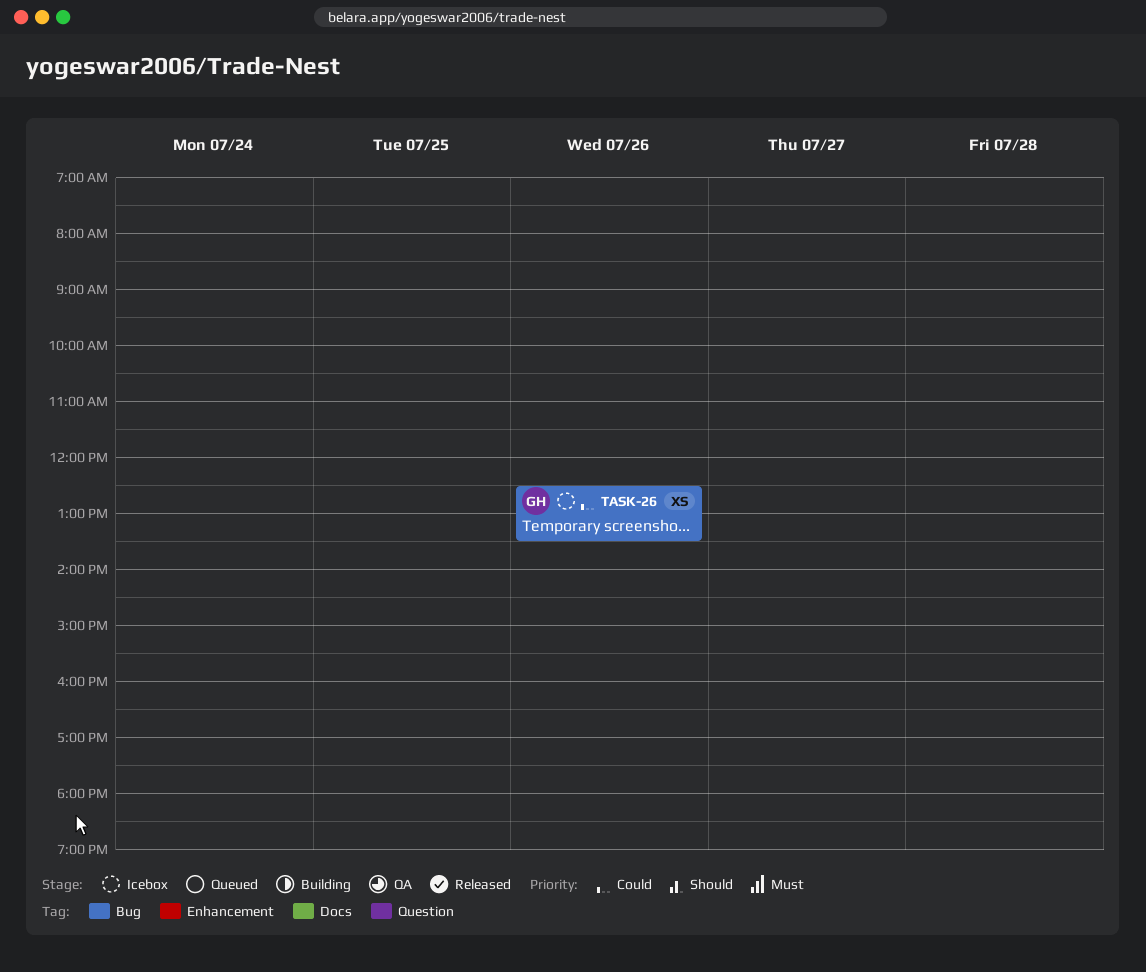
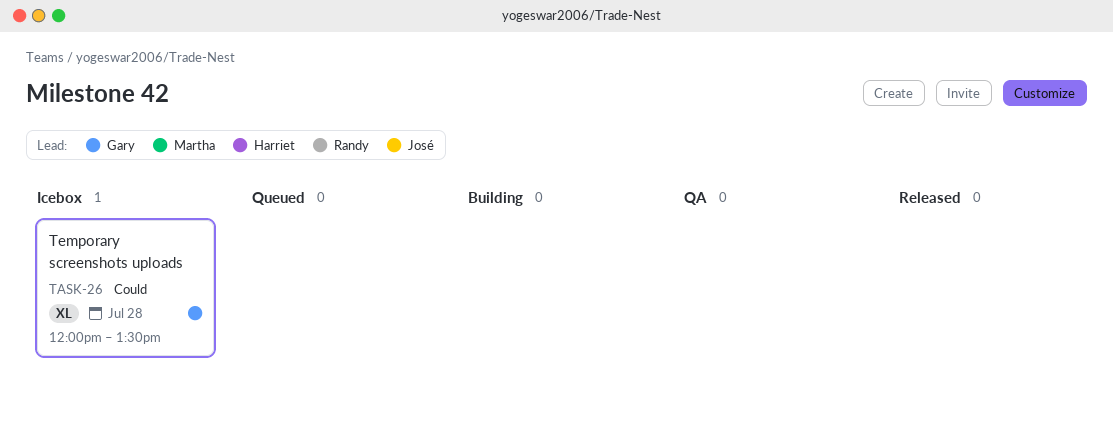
TASK-26, estimate: XS -> XL
TASK-26, day: Jul 26 -> Jul 28
TASK-26, begins: 12:30 -> 12:00

